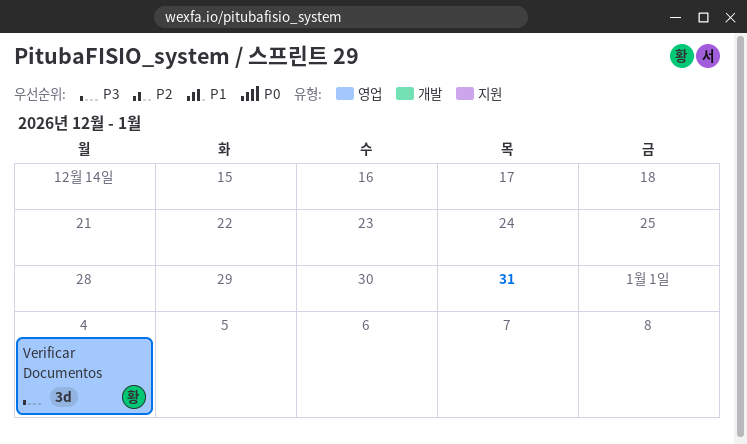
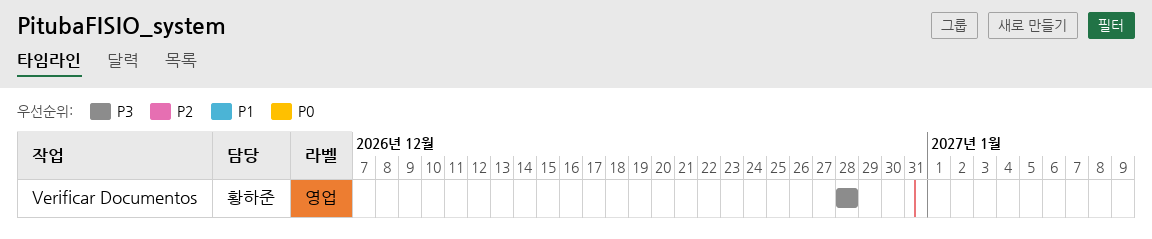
Verificar Documentos, due: Jan 4 -> Dec 28

